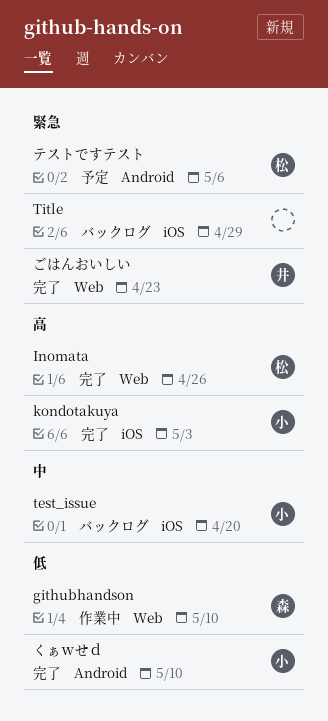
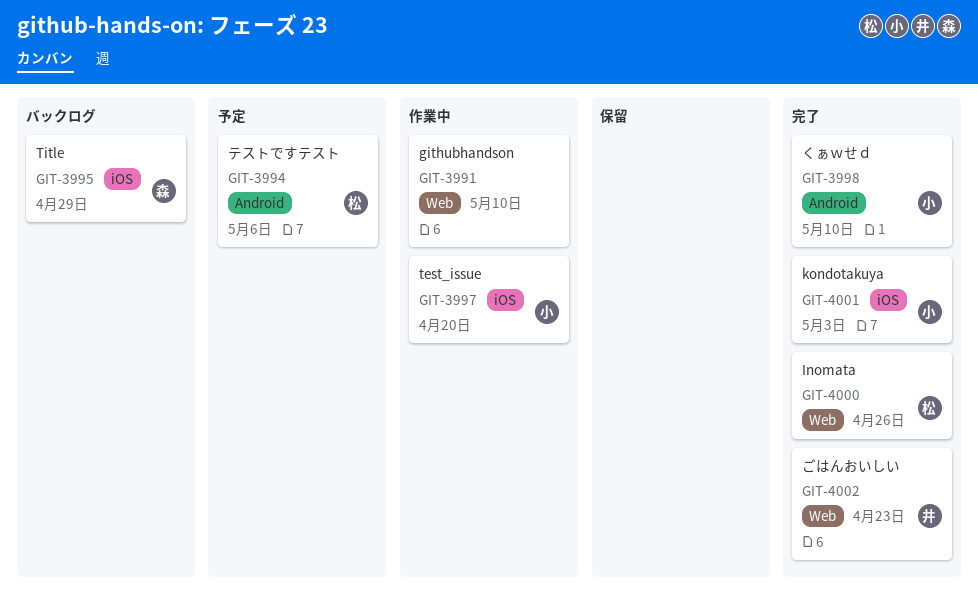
githubhandson, owner: 森 -> none
test_issue, status: バックログ -> 作業中
Title, owner: none -> 森

